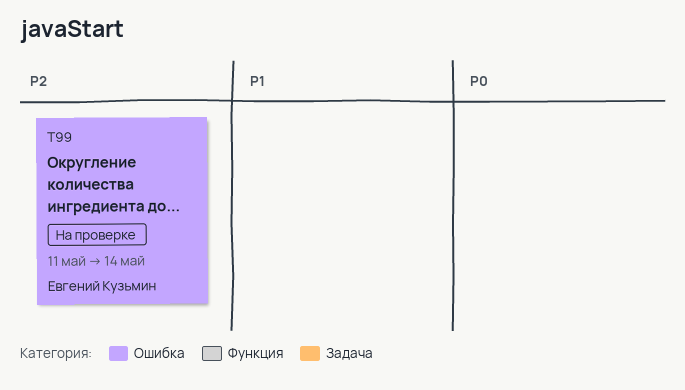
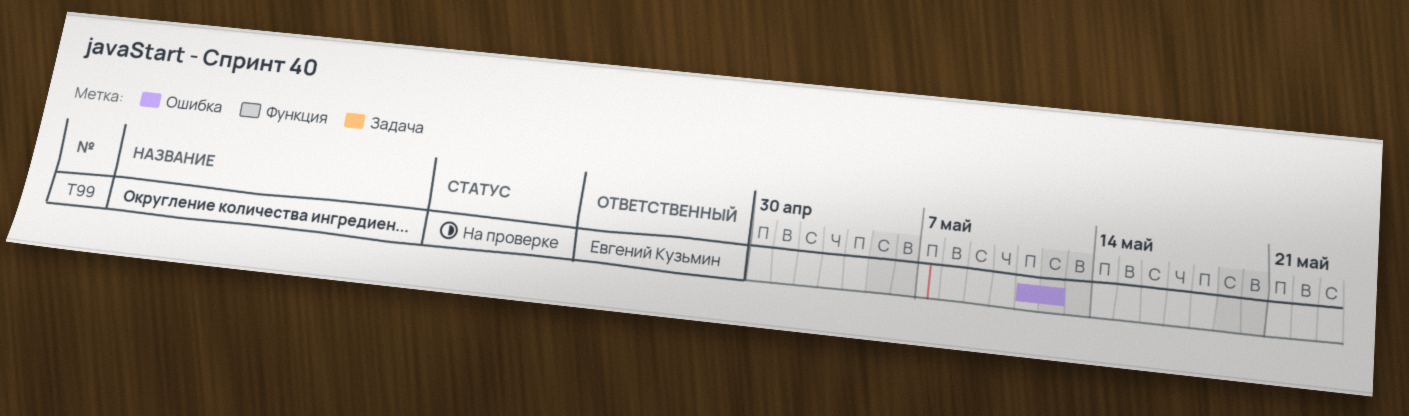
T99, due: May 14 -> May 12

